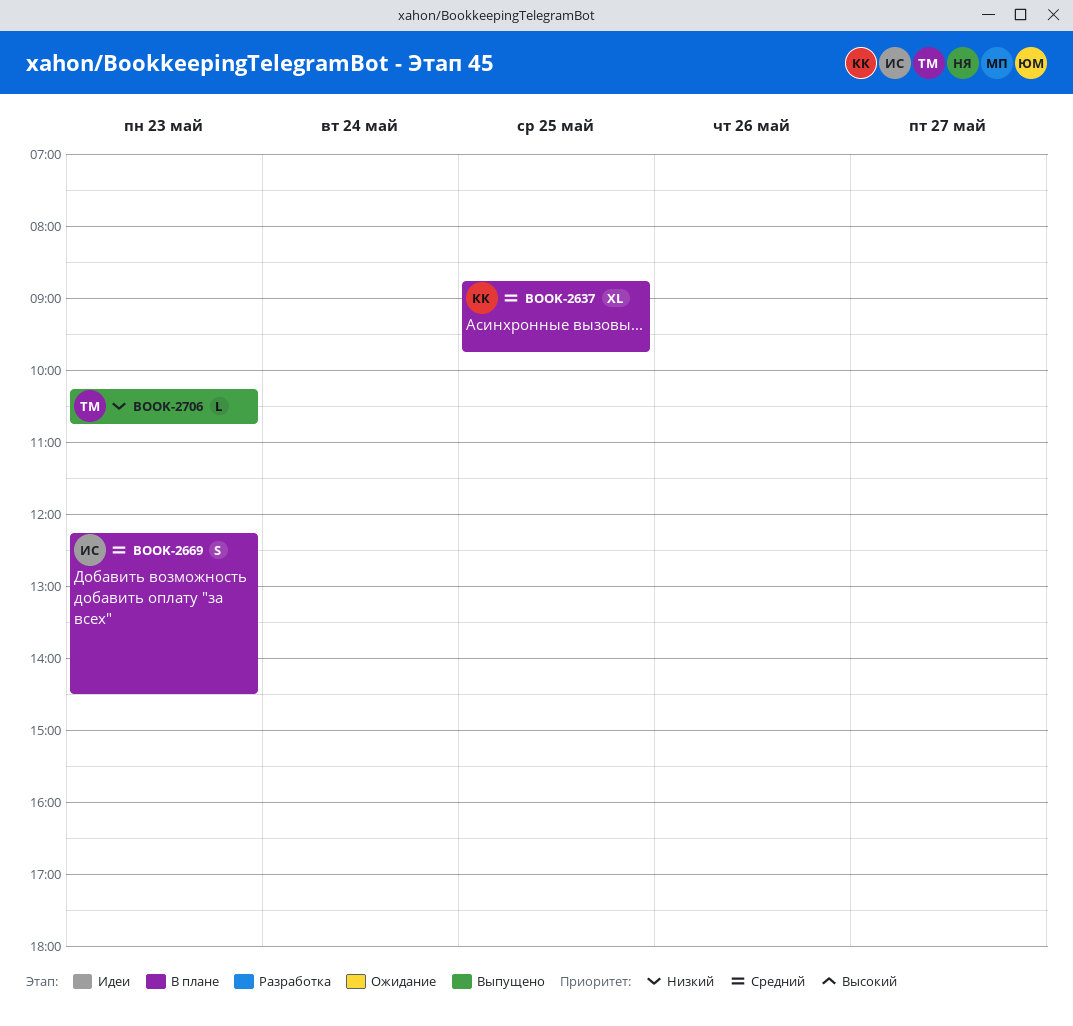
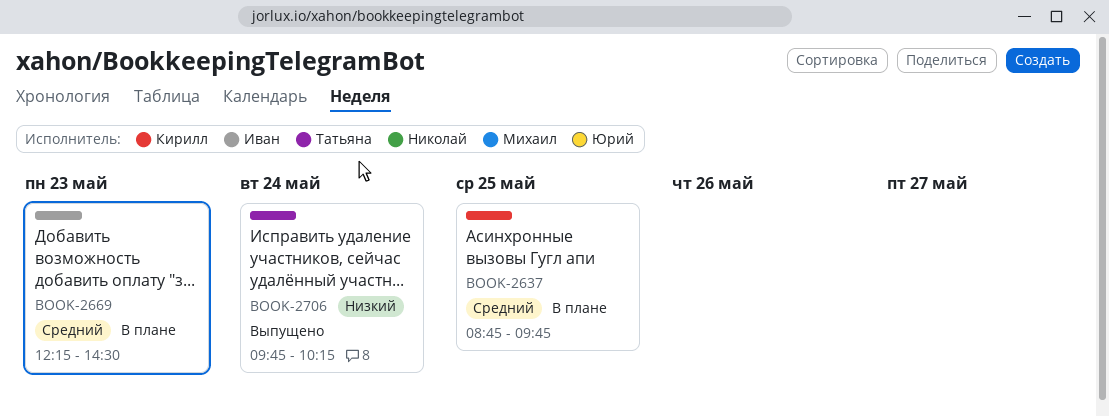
BOOK-2706, day: May 23 -> May 24
BOOK-2706, begins: 10:15 -> 09:45
BOOK-2706, ends: 10:45 -> 10:15

